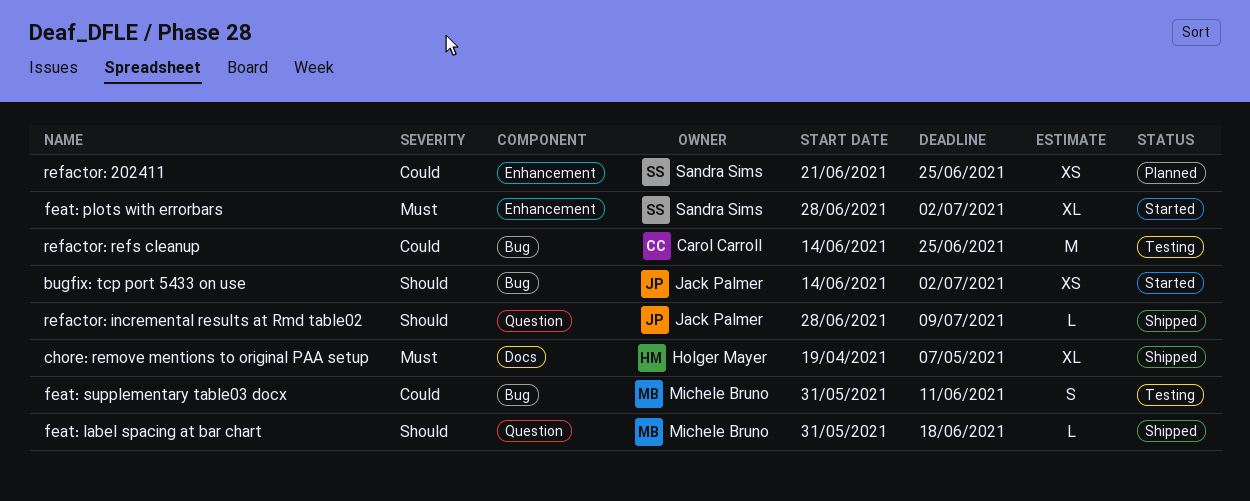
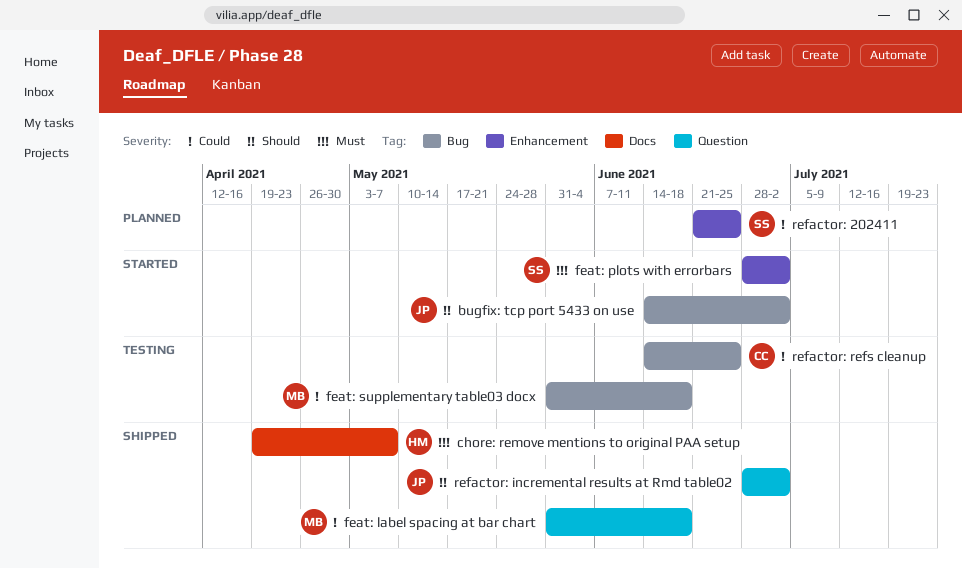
feat: label spacing at bar chart, priority: Should -> Could
feat: supplementary table03 docx, due: Jun 11 -> Jun 18
refactor: incremental results at Rmd table02, due: Jul 9 -> Jul 2

